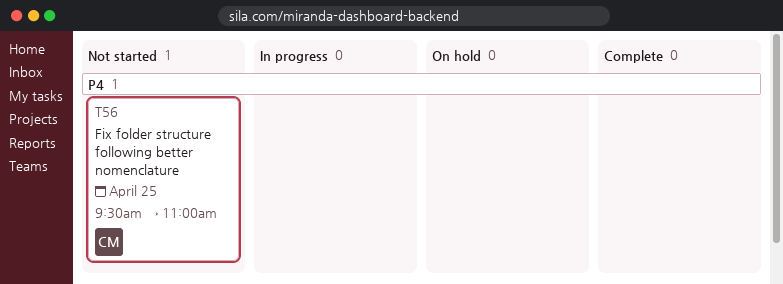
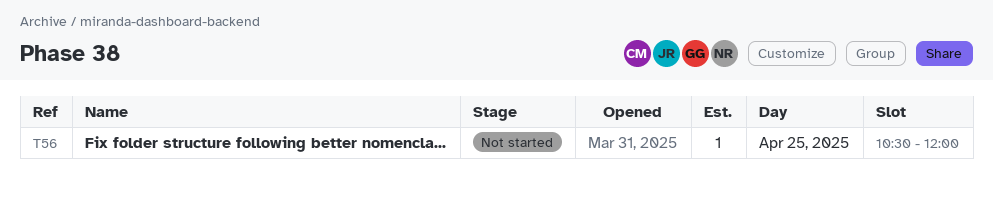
T56, begins: 09:30 -> 10:30
T56, ends: 11:00 -> 12:00

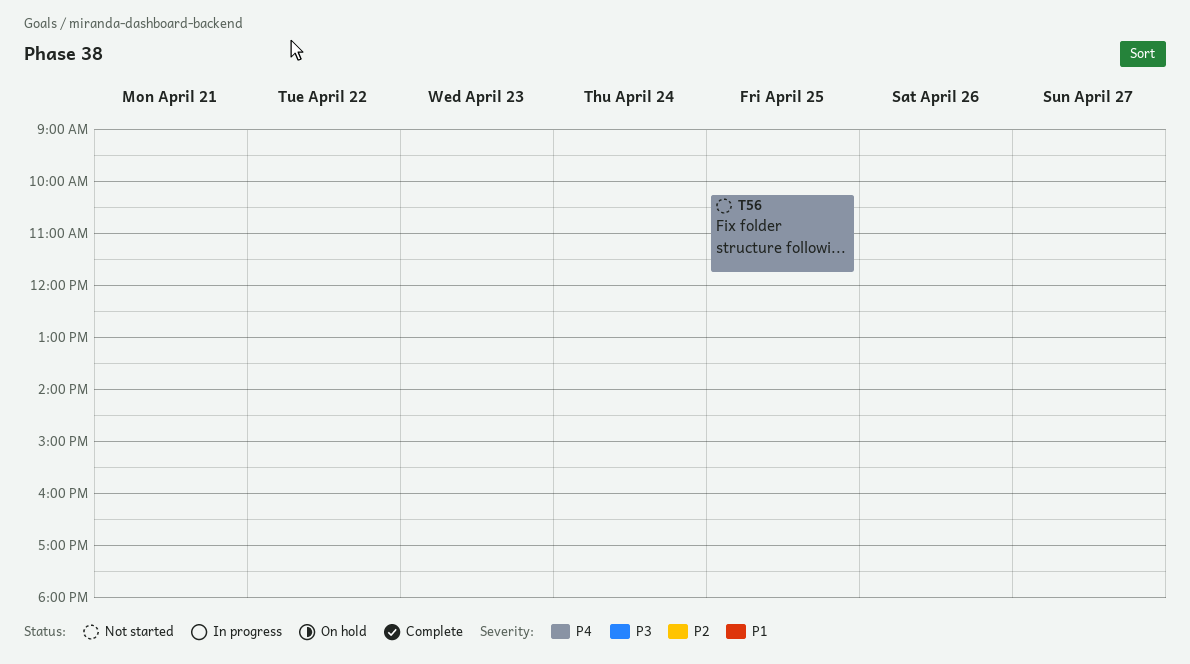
T56, begins: 10:30 -> 10:15
T56, ends: 12:00 -> 11:45

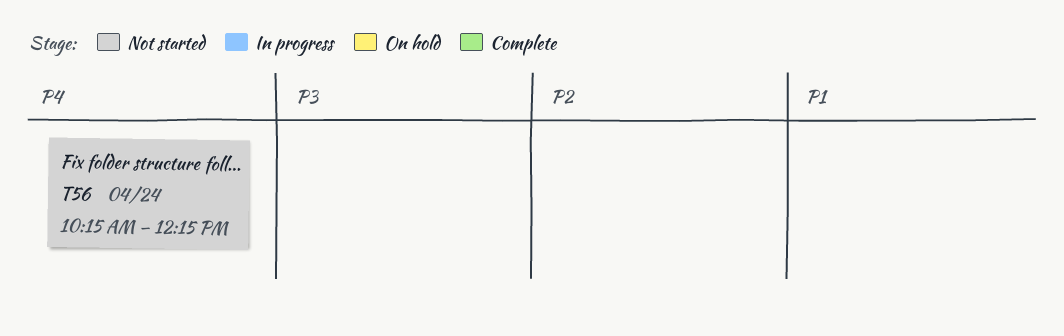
T56, day: Apr 25 -> Apr 24
T56, ends: 11:45 -> 12:15

